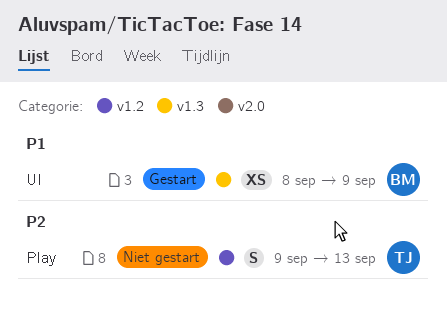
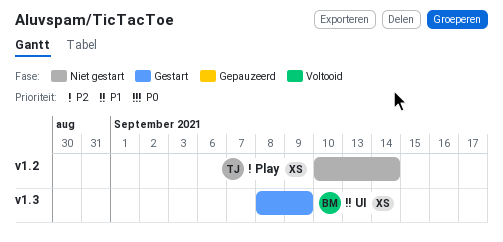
Play, estimate: S -> XS
Play, start: Sep 9 -> Sep 10
Play, due: Sep 13 -> Sep 14

